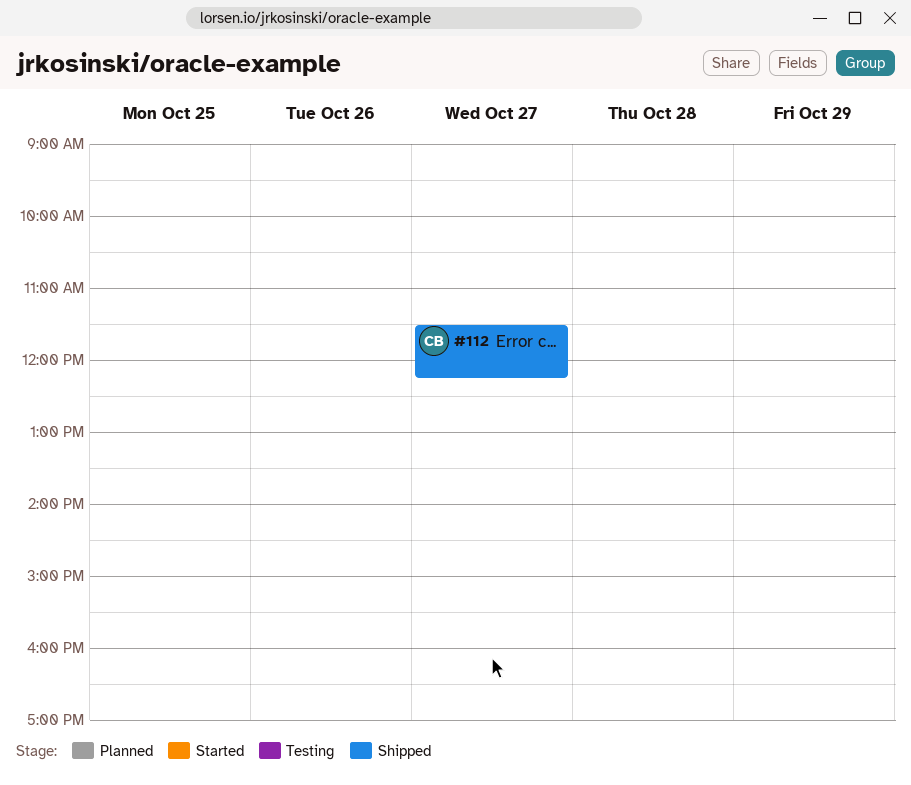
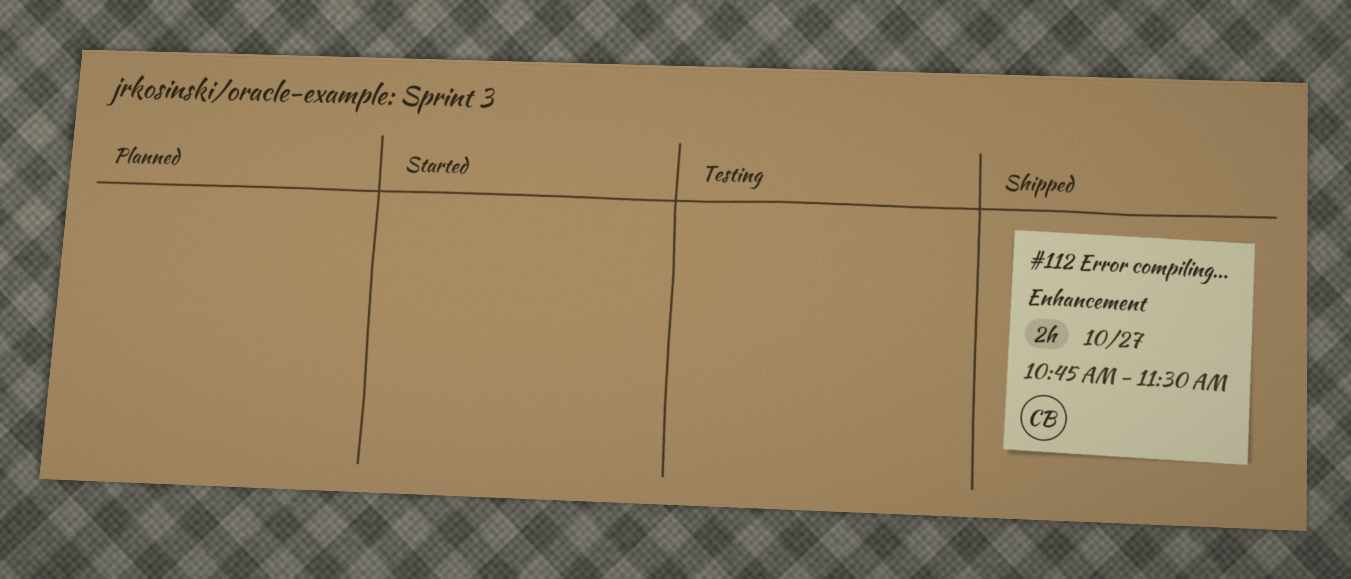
#112, begins: 11:30 -> 10:45
#112, ends: 12:15 -> 11:30

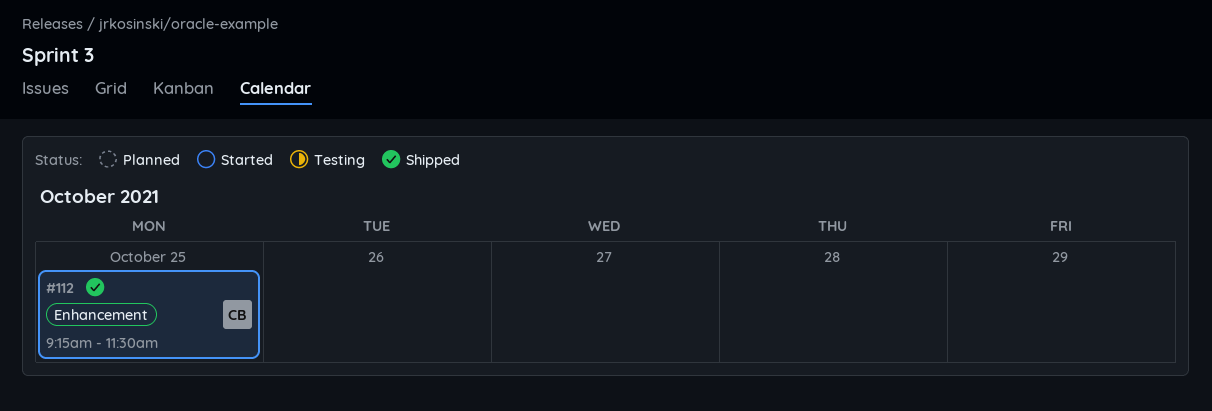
#112, day: Oct 27 -> Oct 25
#112, begins: 10:45 -> 09:15

